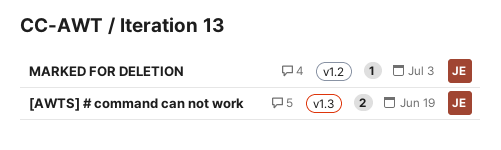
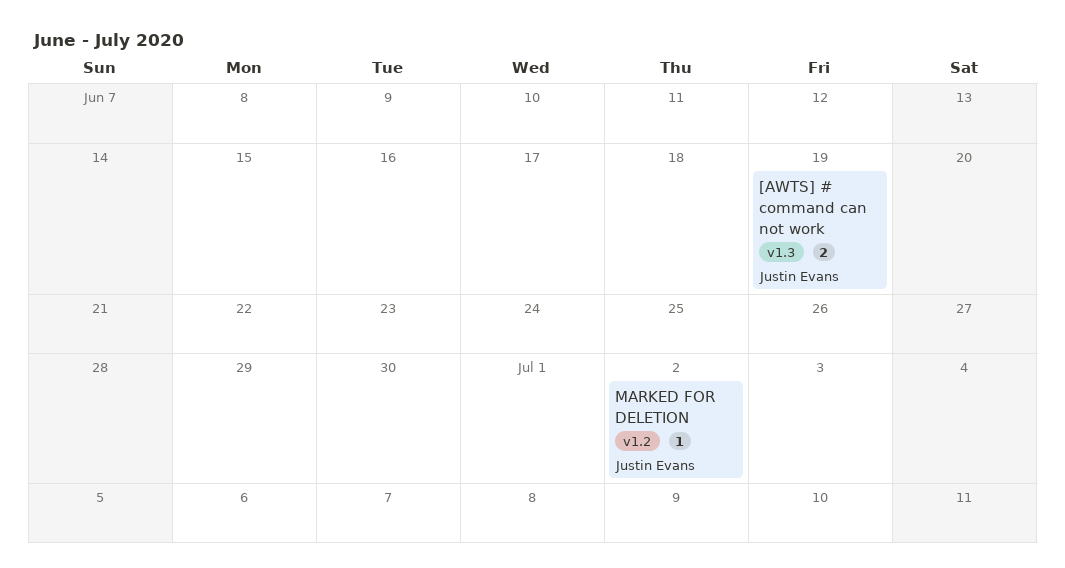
MARKED FOR DELETION, due: Jul 3 -> Jul 2

